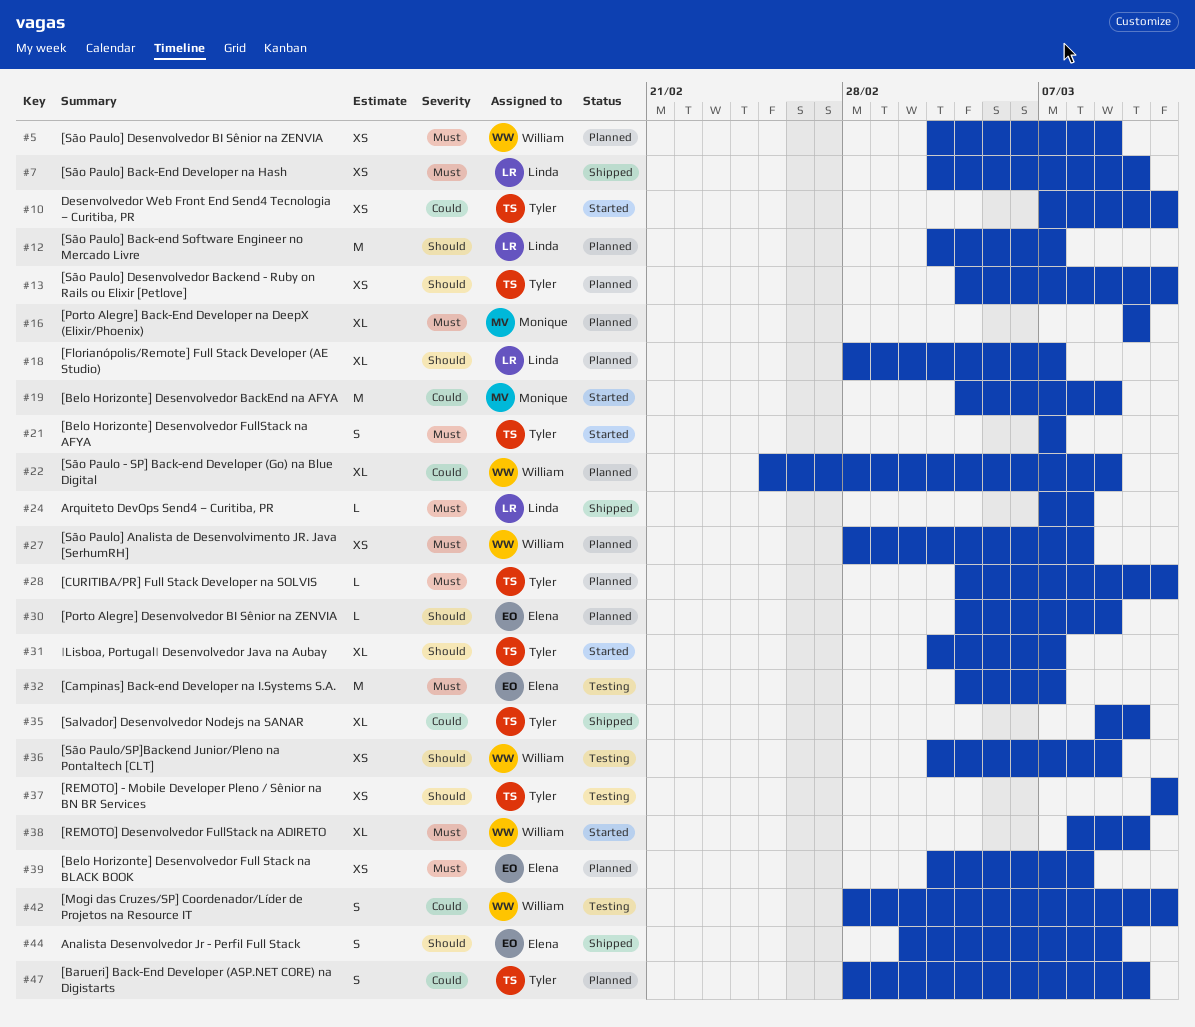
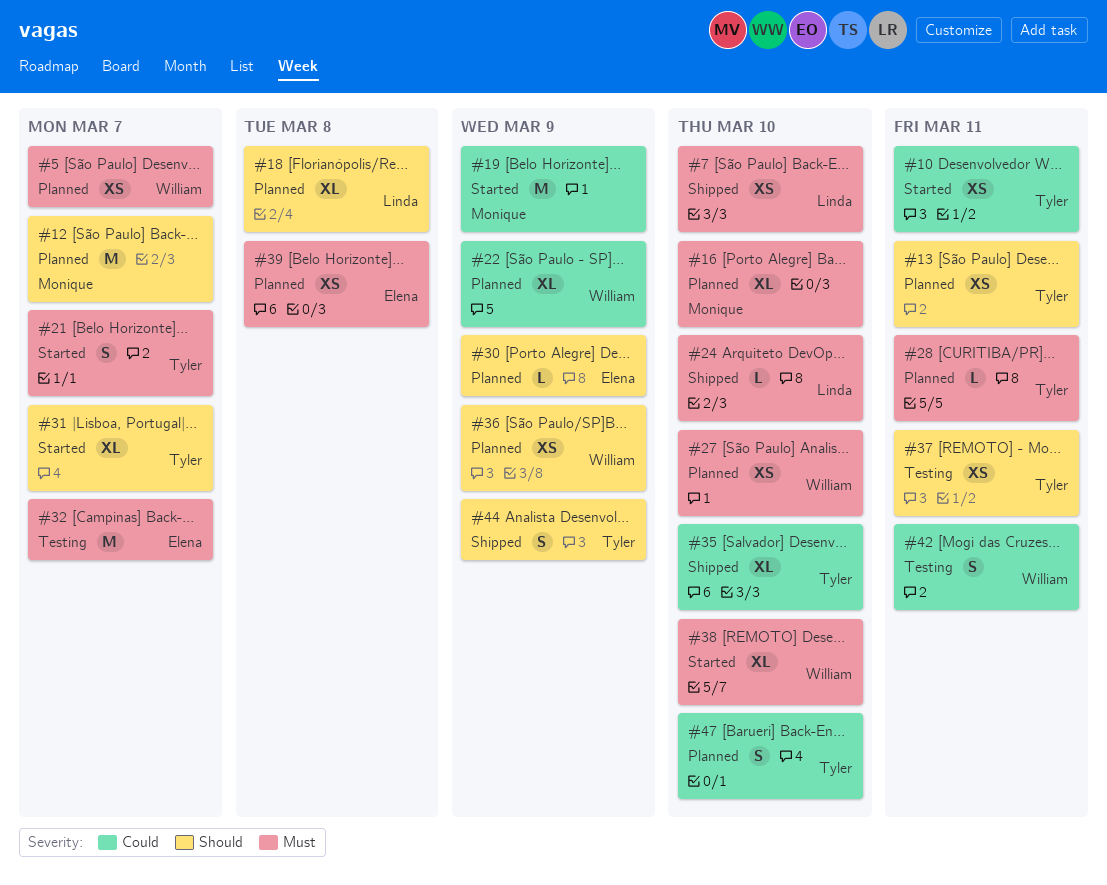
#5, due: Mar 9 -> Mar 7
#12, owner: Linda -> Monique
#18, due: Mar 7 -> Mar 8
#24, due: Mar 8 -> Mar 10
#27, due: Mar 8 -> Mar 10
#36, status: Testing -> Planned
#44, owner: Elena -> Tyler

